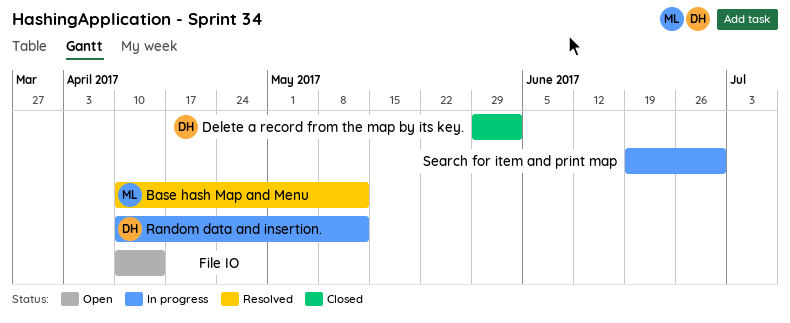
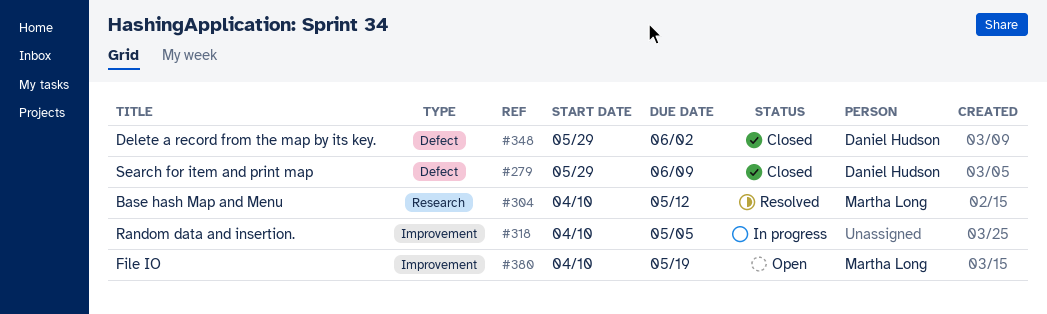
File IO, owner: none -> Martha Long
File IO, due: Apr 14 -> May 19
Random data and insertion., owner: Daniel Hudson -> none
Random data and insertion., due: May 12 -> May 5
Search for item and print map, status: In progress -> Closed
Search for item and print map, owner: none -> Daniel Hudson
Search for item and print map, start: Jun 19 -> May 29
Search for item and print map, due: Jun 30 -> Jun 9

